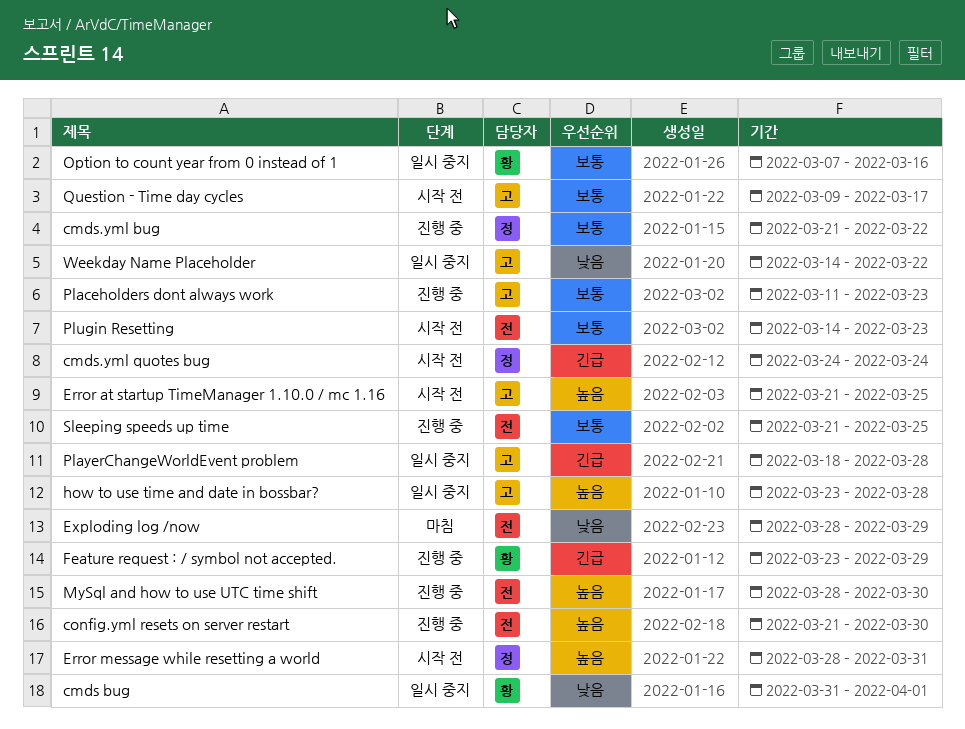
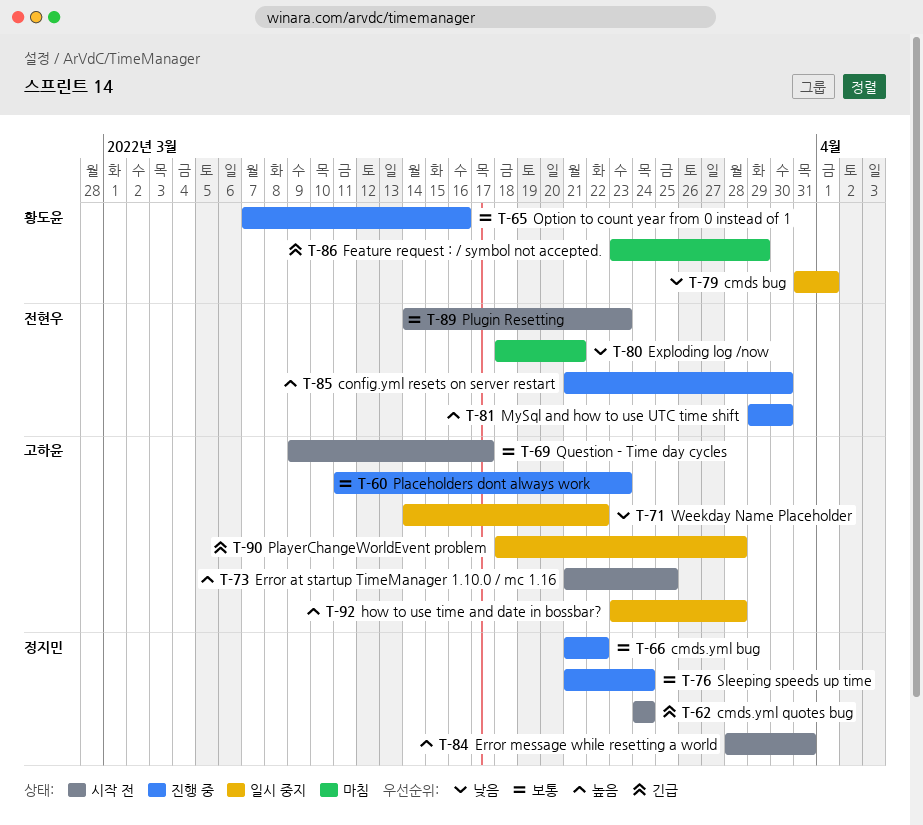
Exploding log /now, start: Mar 28 -> Mar 18
Exploding log /now, due: Mar 29 -> Mar 21
Feature request : / symbol not accepted., status: 진행 중 -> 마침
MySql and how to use UTC time shift, start: Mar 28 -> Mar 29
Option to count year from 0 instead of 1, status: 일시 중지 -> 진행 중
Sleeping speeds up time, owner: 전현우 -> 정지민
Sleeping speeds up time, due: Mar 25 -> Mar 24

